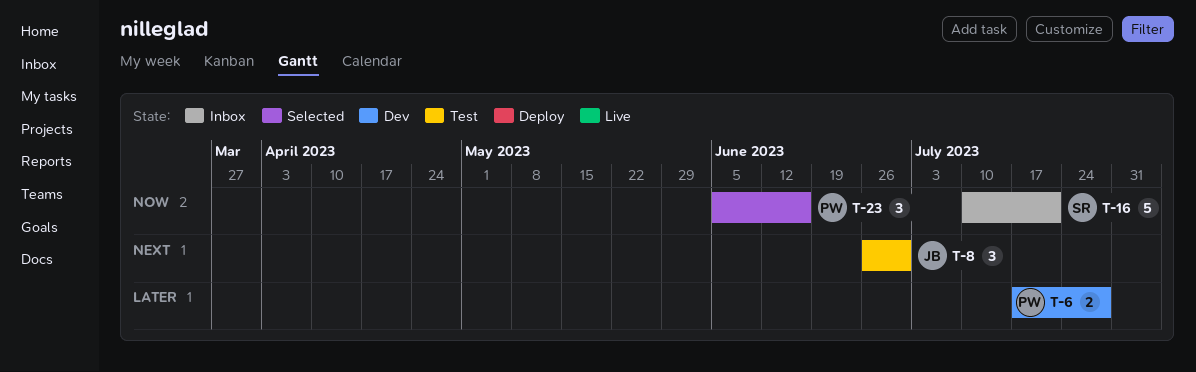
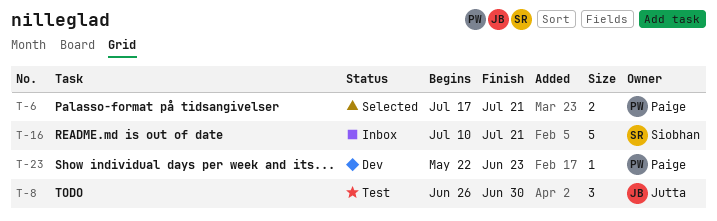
T-6, status: Dev -> Selected
T-6, due: Jul 28 -> Jul 21
T-23, status: Selected -> Dev
T-23, estimate: 3 -> 1
T-23, start: Jun 5 -> May 22
T-23, due: Jun 16 -> Jun 23

